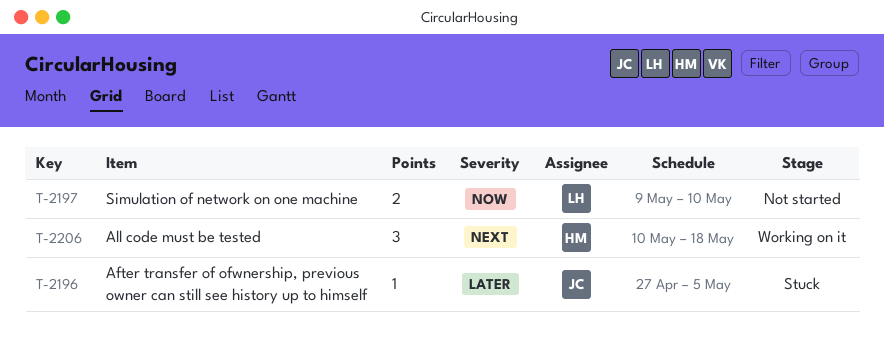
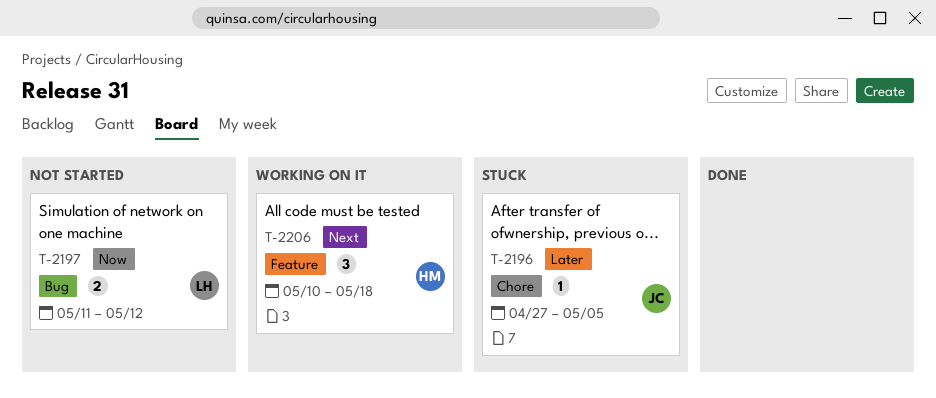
T-2197, start: May 9 -> May 11
T-2197, due: May 10 -> May 12

